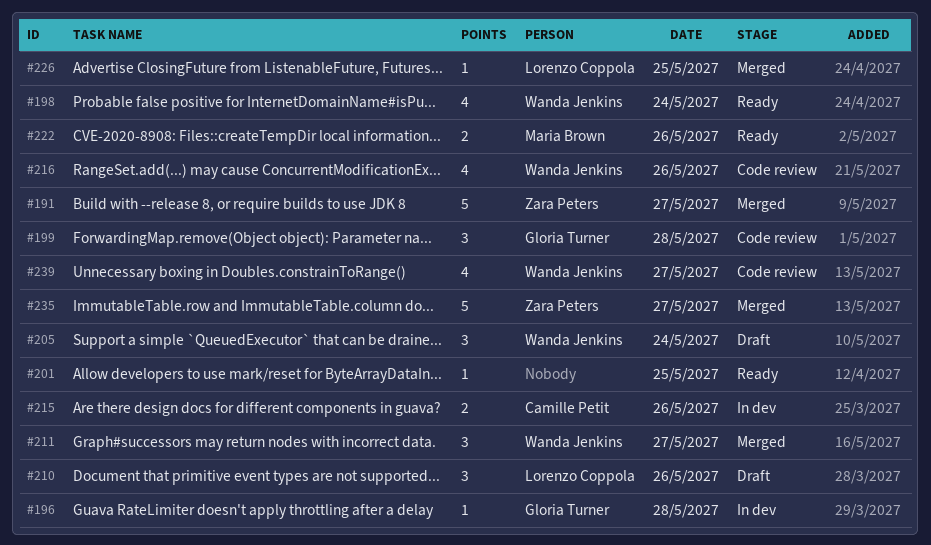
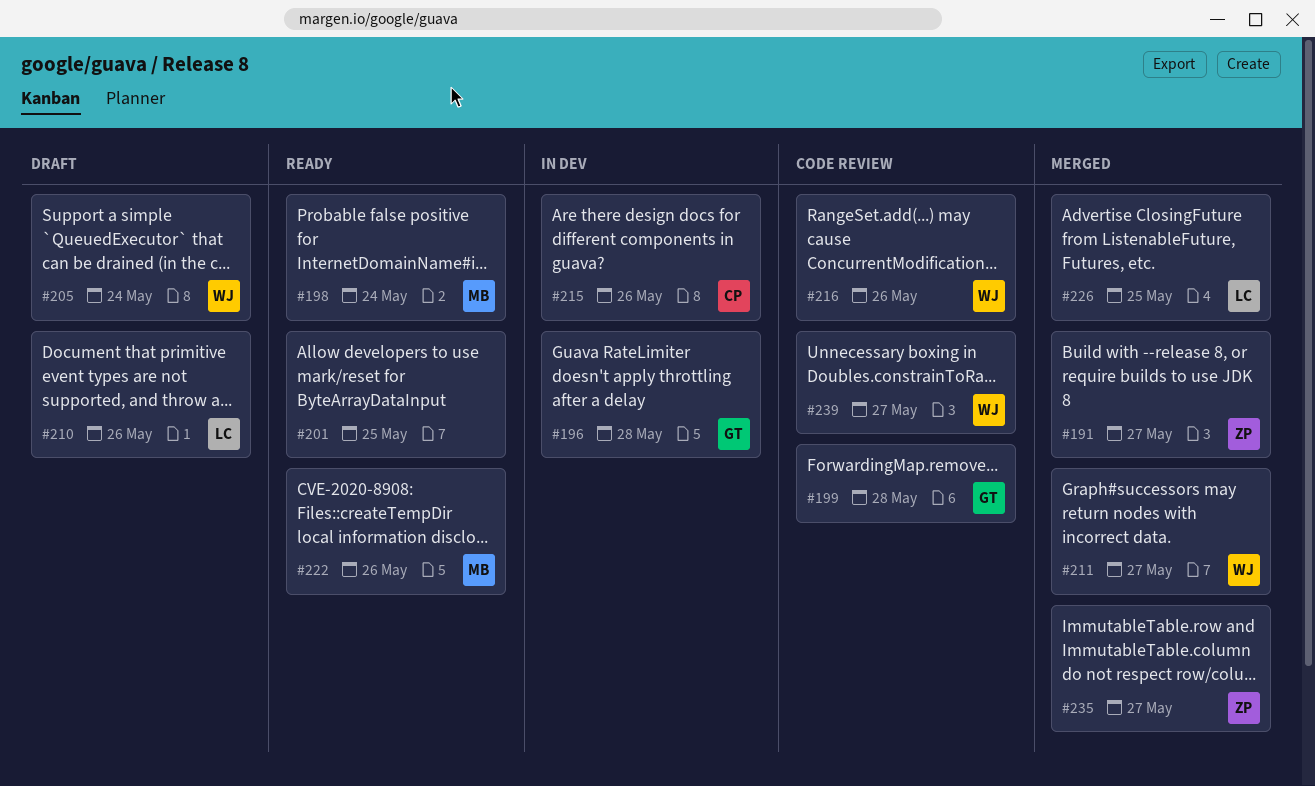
#198, owner: Wanda Jenkins -> Maria Brown

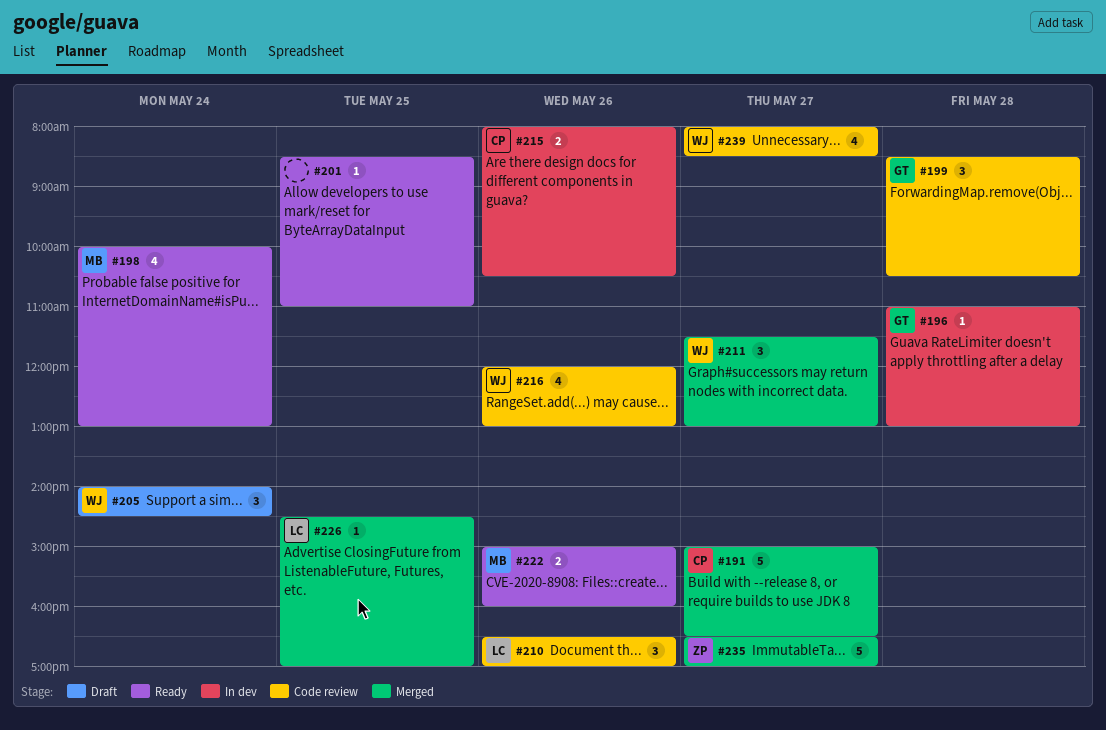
#191, owner: ZP -> CP
#210, status: Draft -> Code review

